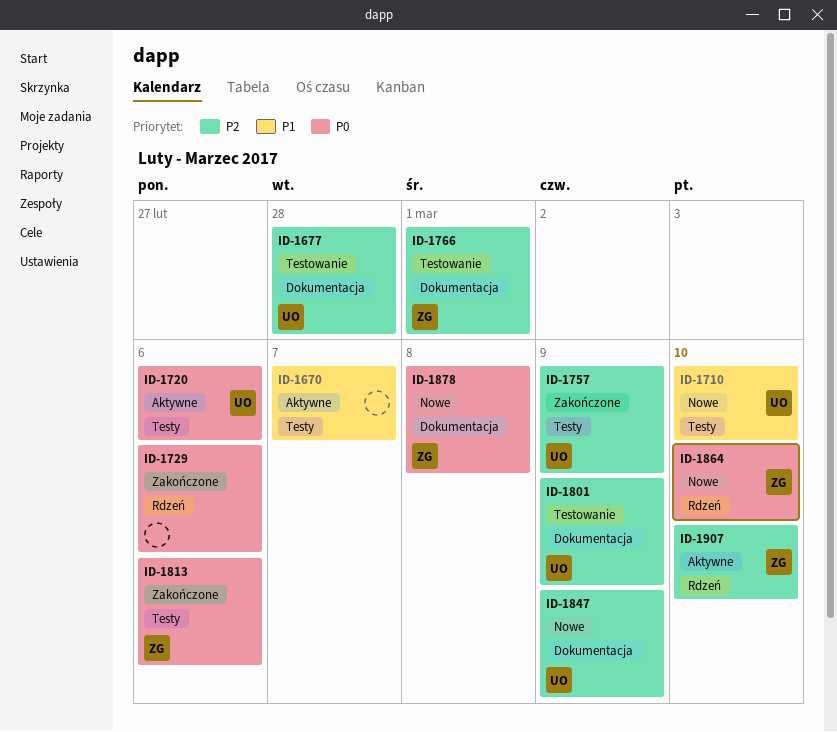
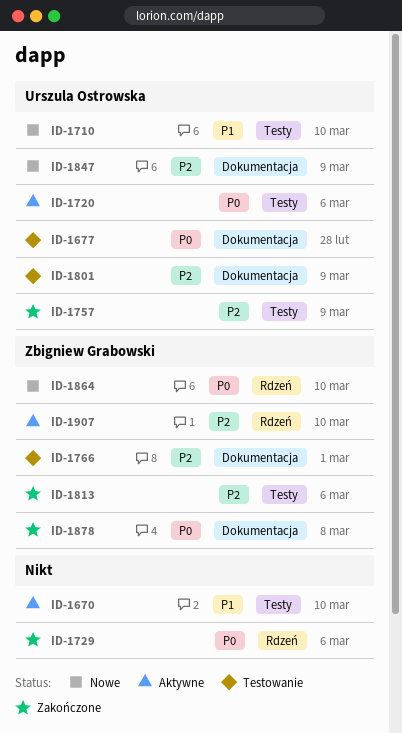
ID-1670, due: Mar 7 -> Mar 10
ID-1677, priority: P2 -> P0
ID-1813, priority: P0 -> P2
ID-1878, status: Nowe -> Zakończone

